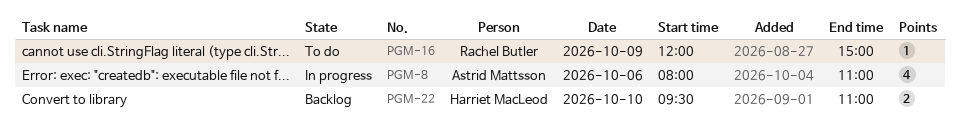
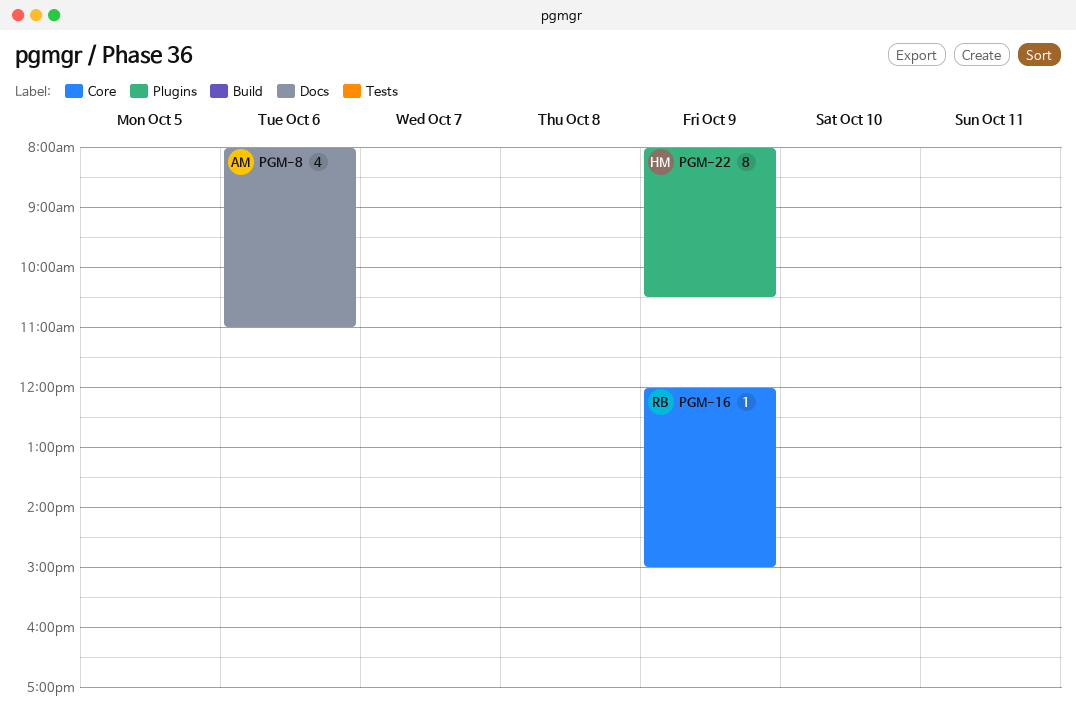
PGM-22, estimate: 2 -> 8
PGM-22, day: Oct 10 -> Oct 9
PGM-22, begins: 09:30 -> 08:00
PGM-22, ends: 11:00 -> 10:30

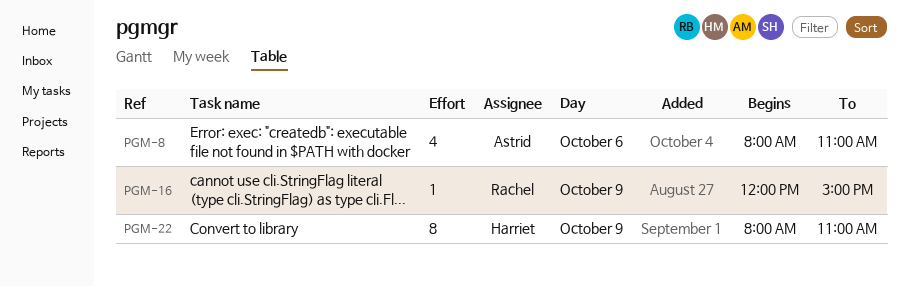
PGM-22, ends: 10:30 -> 11:00

